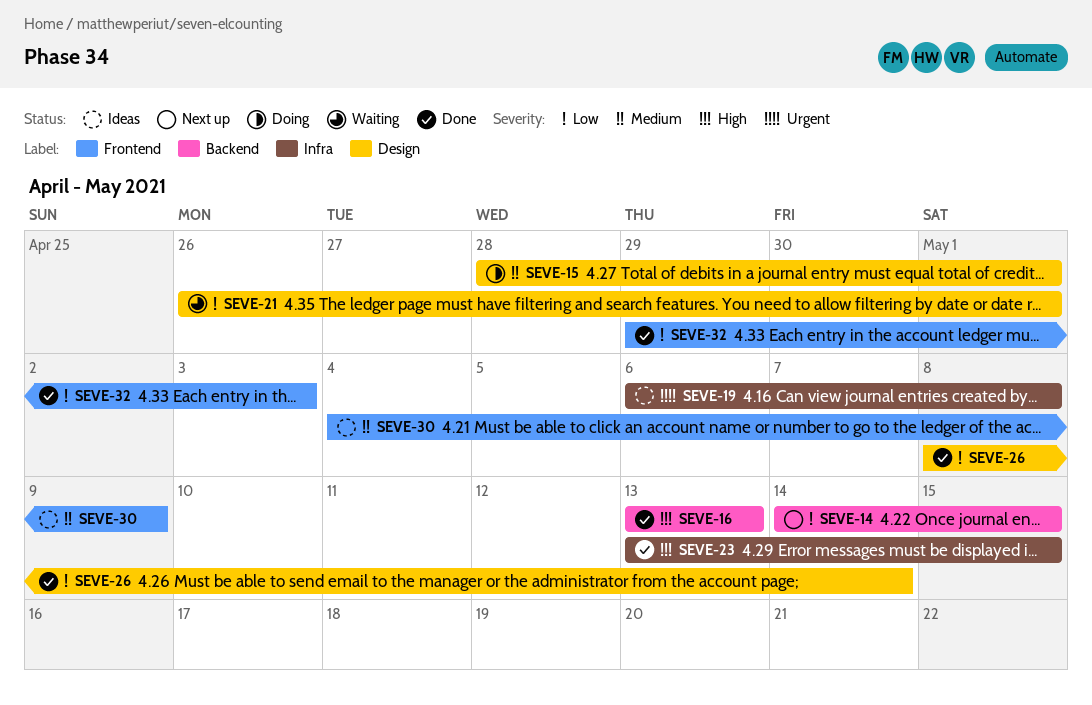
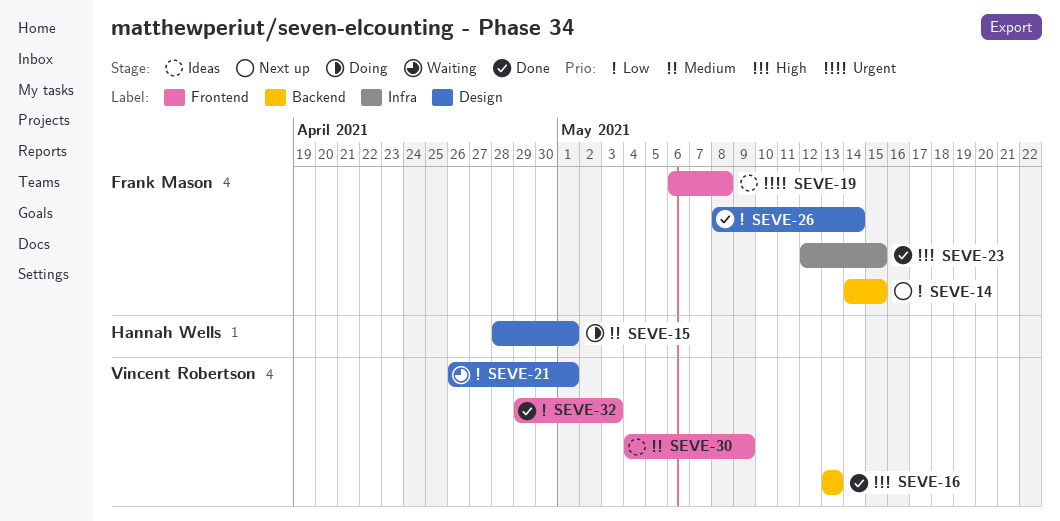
SEVE-19, label: Infra -> Frontend
SEVE-23, start: May 13 -> May 12

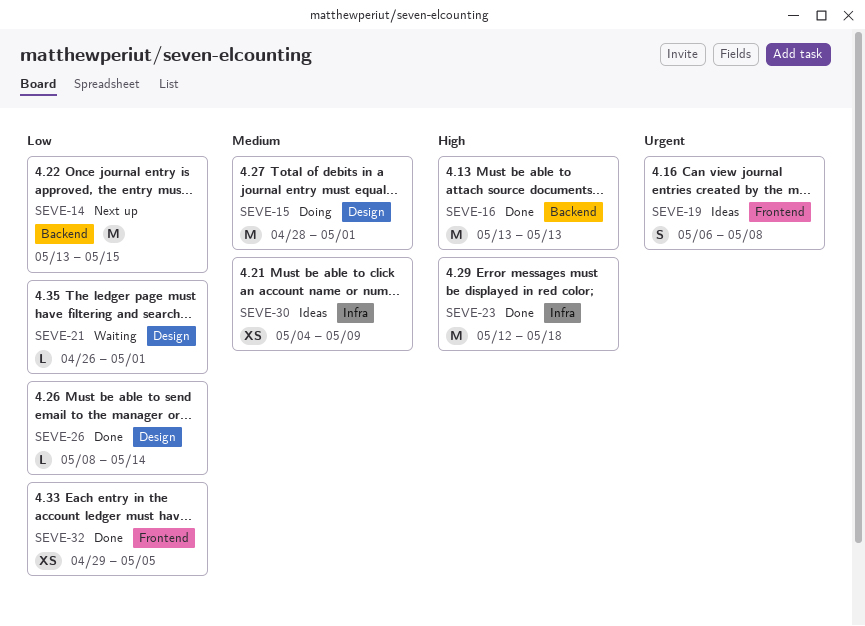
SEVE-14, start: May 14 -> May 13
SEVE-23, due: May 15 -> May 18
SEVE-30, label: Frontend -> Infra
SEVE-32, due: May 3 -> May 5

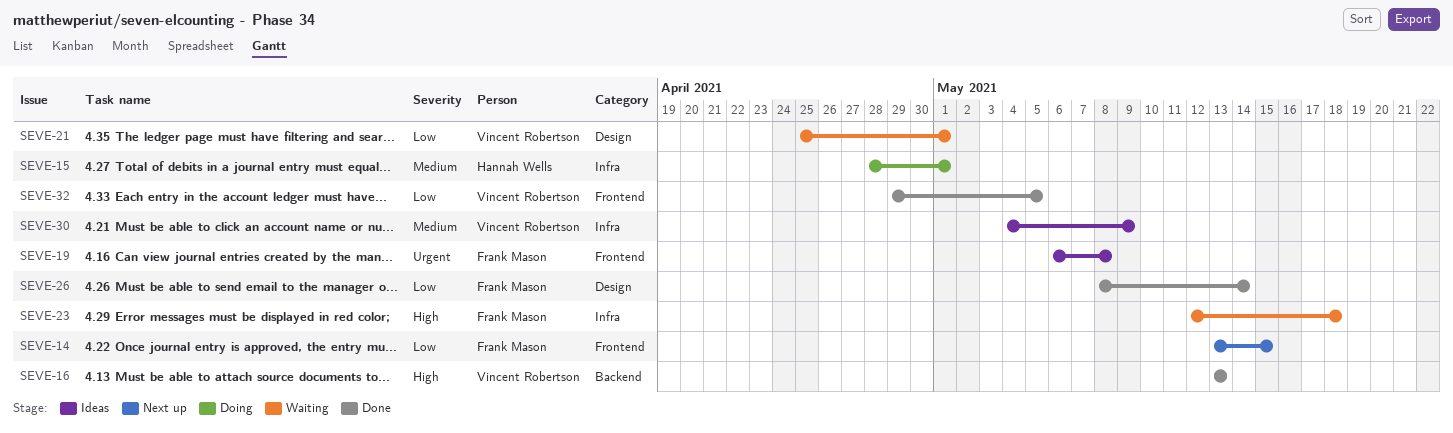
SEVE-14, label: Backend -> Frontend
SEVE-15, label: Design -> Infra
SEVE-21, start: Apr 26 -> Apr 25
SEVE-23, status: Done -> Waiting

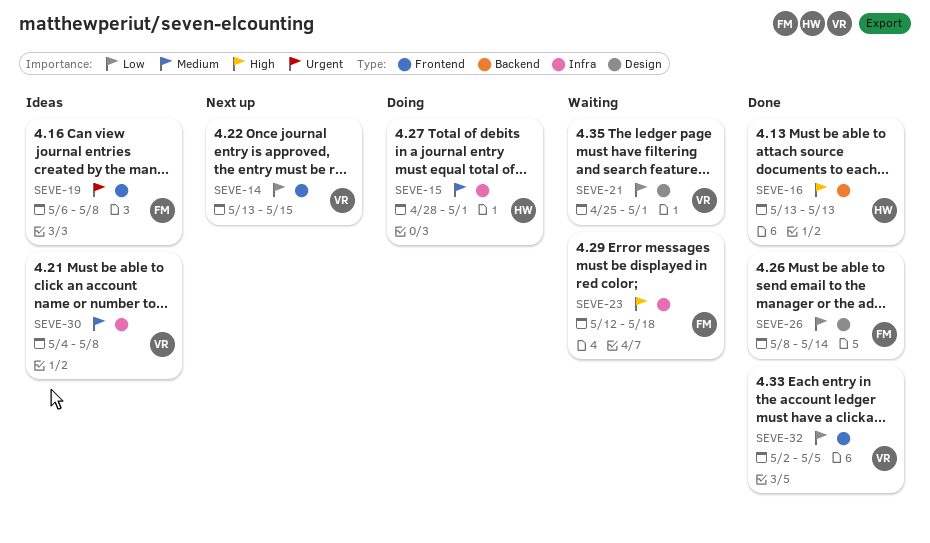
SEVE-14, owner: Frank Mason -> Vincent Robertson
SEVE-16, owner: Vincent Robertson -> Hannah Wells
SEVE-30, due: May 9 -> May 8
SEVE-32, start: Apr 29 -> May 2

